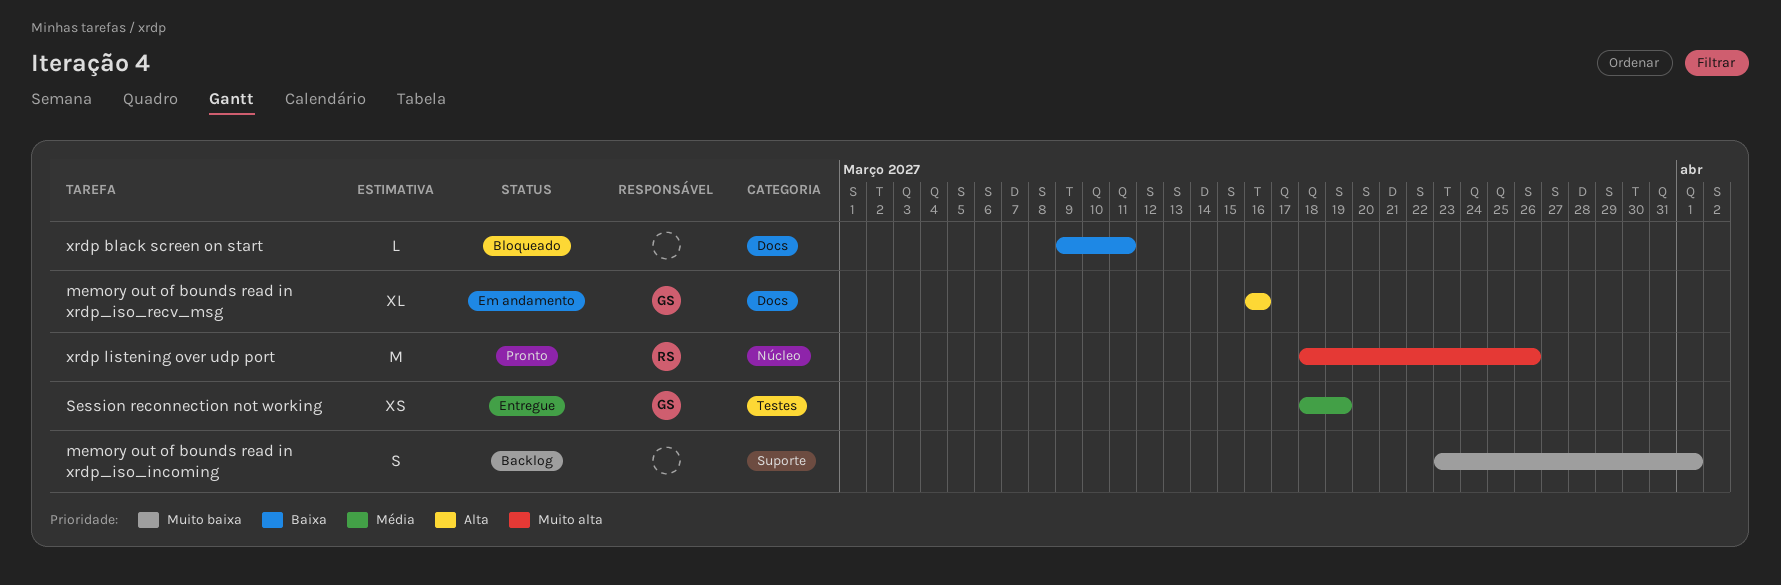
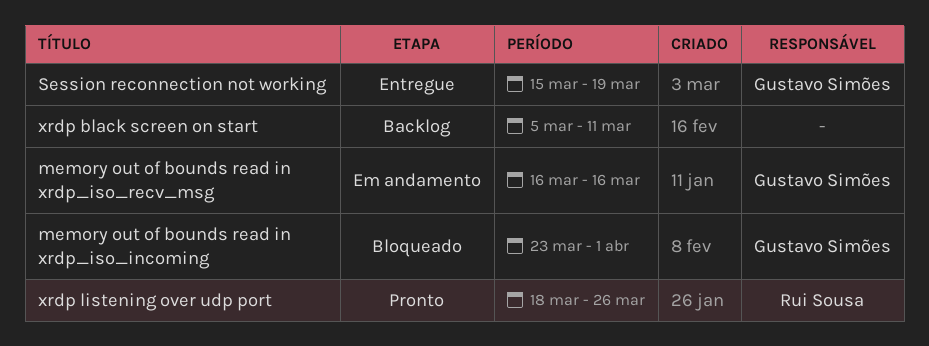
memory out of bounds read in xrdp_iso_incoming, status: Backlog -> Bloqueado
memory out of bounds read in xrdp_iso_incoming, owner: none -> Gustavo Simões
Session reconnection not working, start: Mar 18 -> Mar 15
xrdp black screen on start, status: Bloqueado -> Backlog
xrdp black screen on start, start: Mar 9 -> Mar 5

